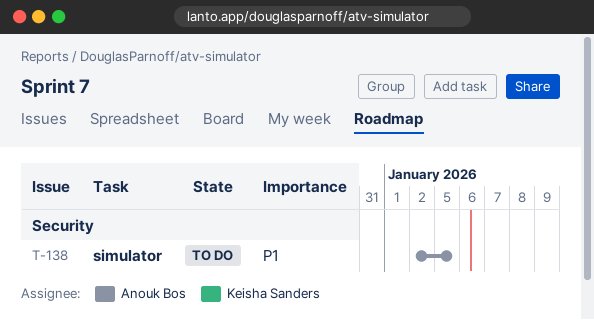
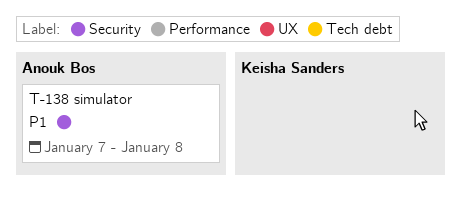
T-138, start: Jan 2 -> Jan 7
T-138, due: Jan 5 -> Jan 8

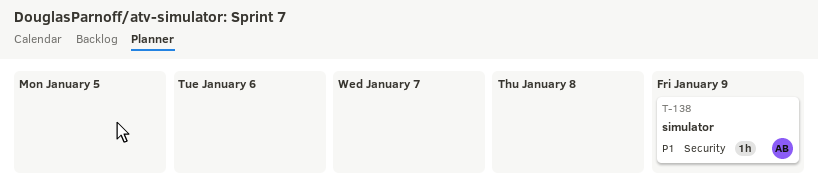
T-138, due: Jan 8 -> Jan 9

